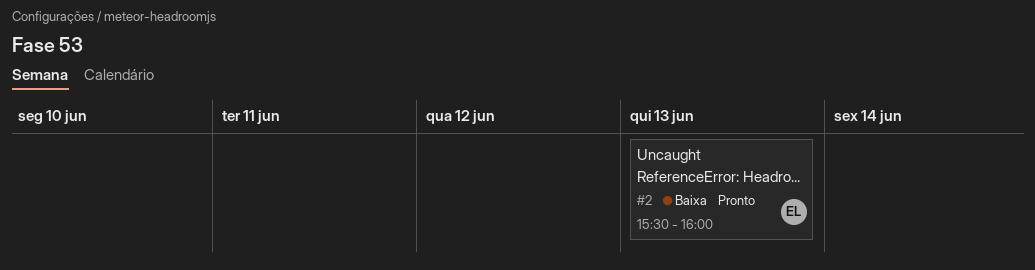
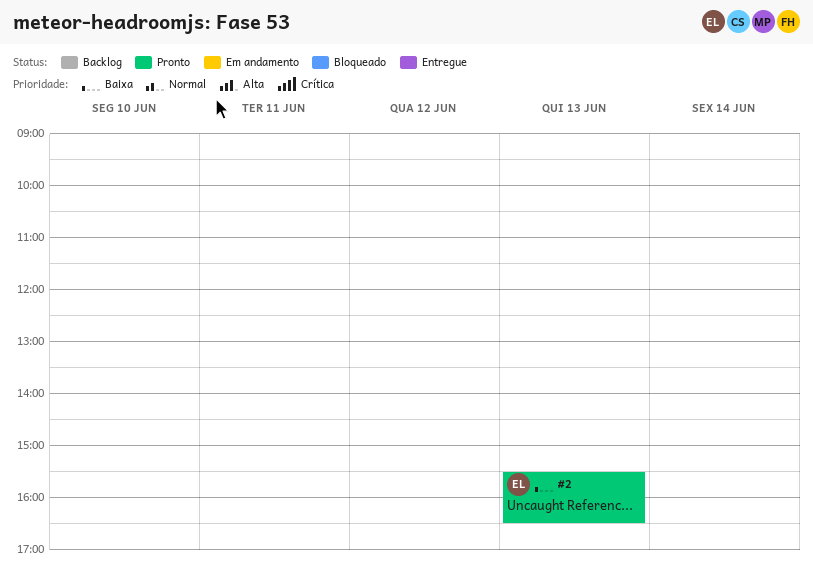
#2, ends: 16:00 -> 16:30

